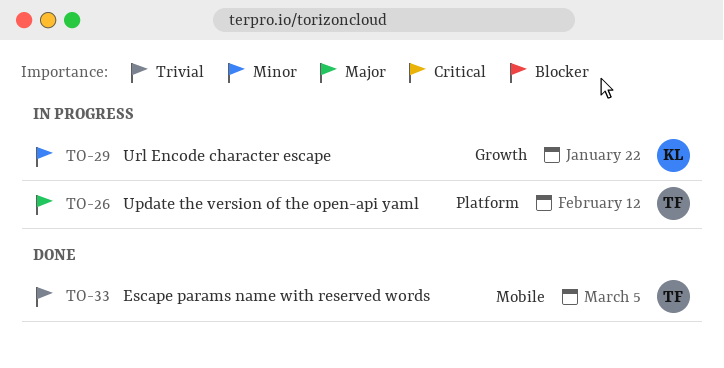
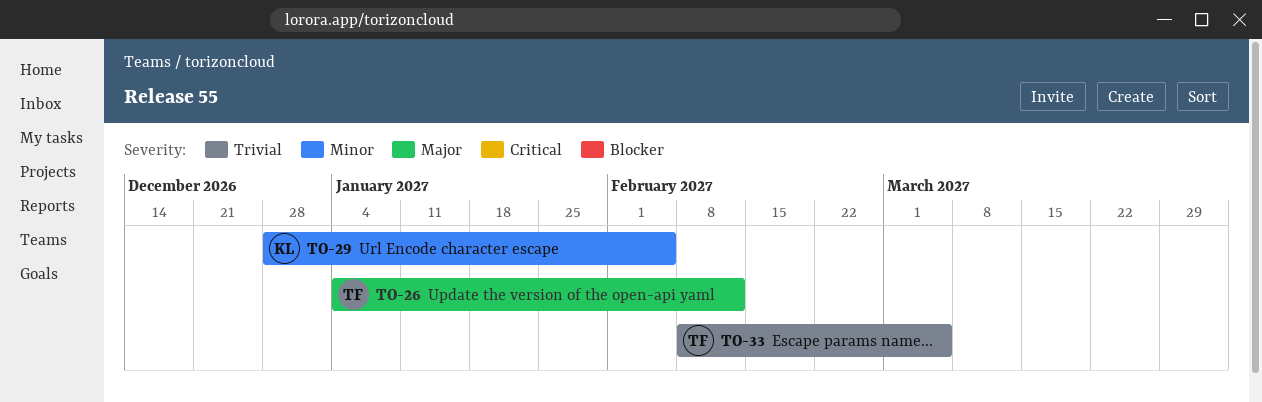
TO-29, due: Jan 22 -> Feb 5

